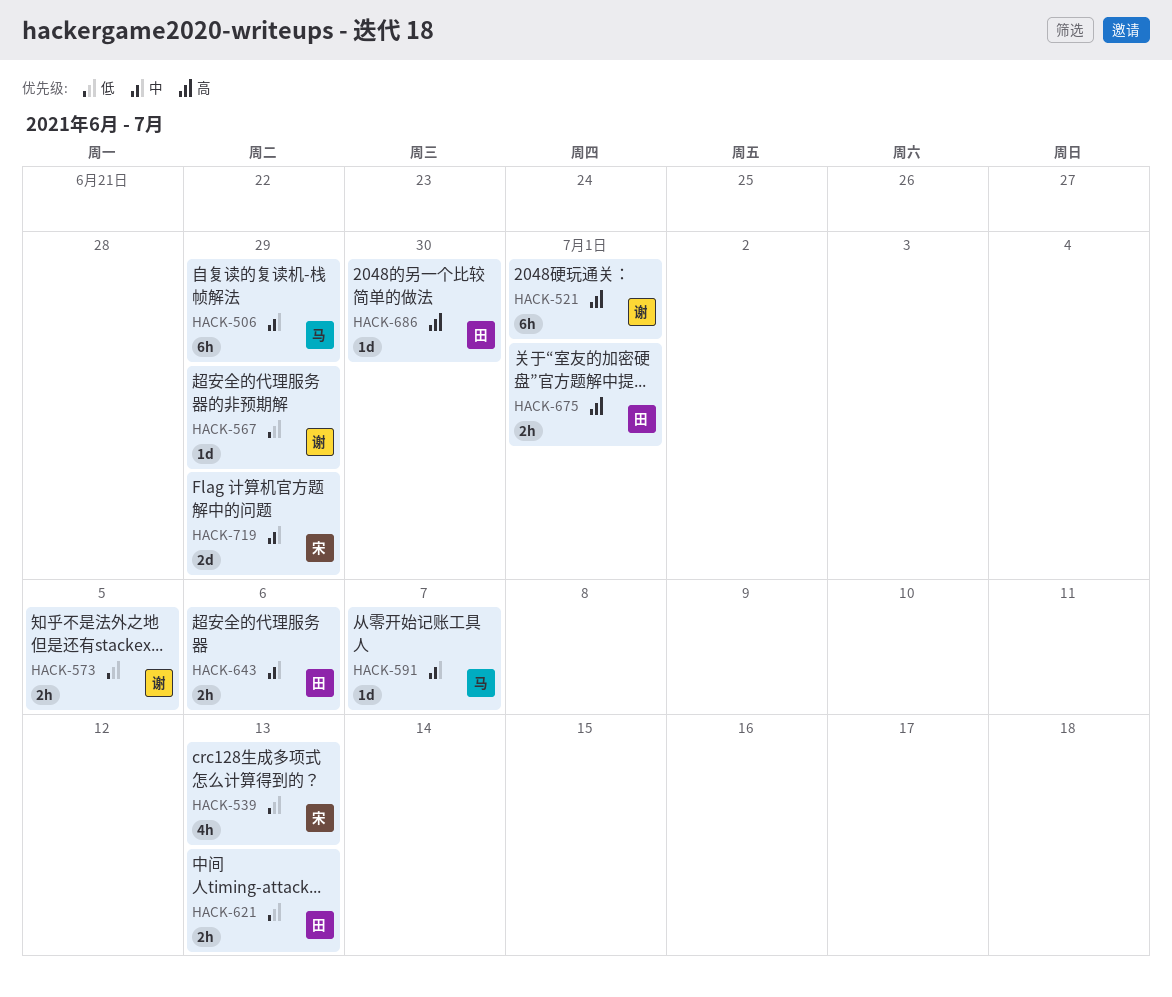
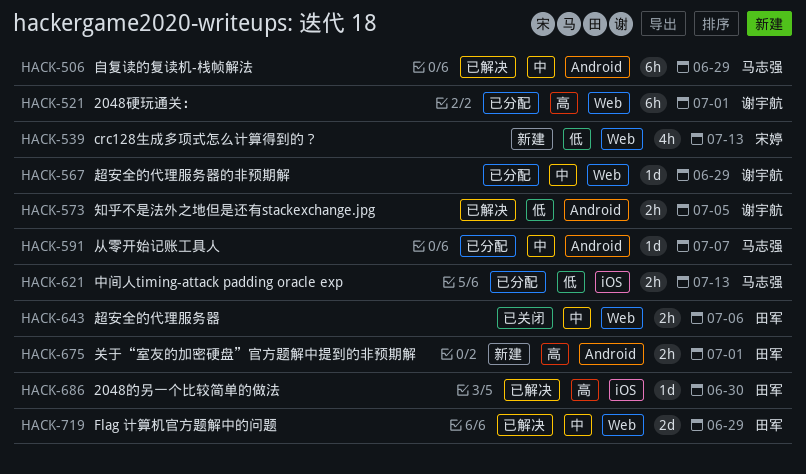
HACK-567, priority: 低 -> 中
HACK-621, owner: 田军 -> 马志强
HACK-719, owner: 宋婷 -> 田军

